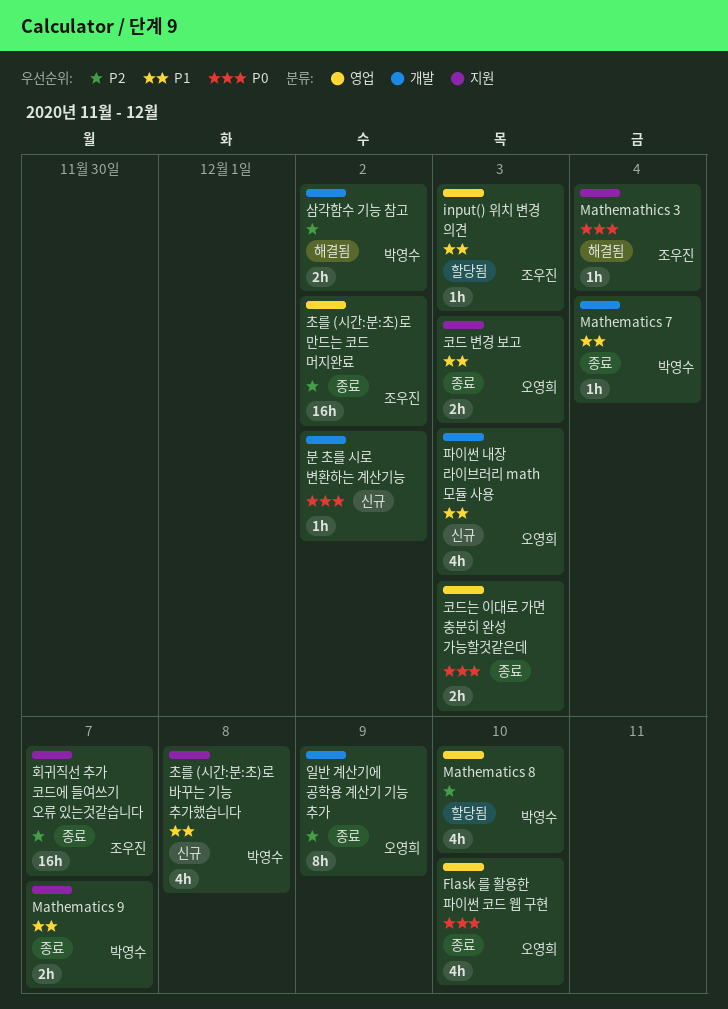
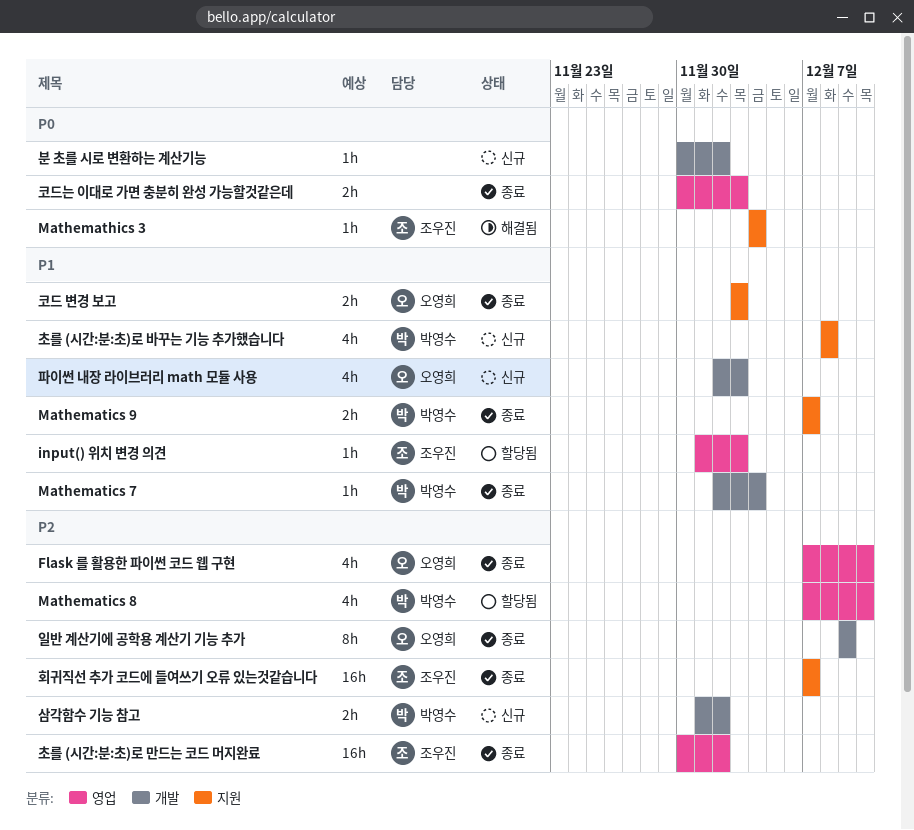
Flask 를 활용한 파이썬 코드 웹 구현, priority: P0 -> P2
삼각함수 기능 참고, status: 해결됨 -> 신규

